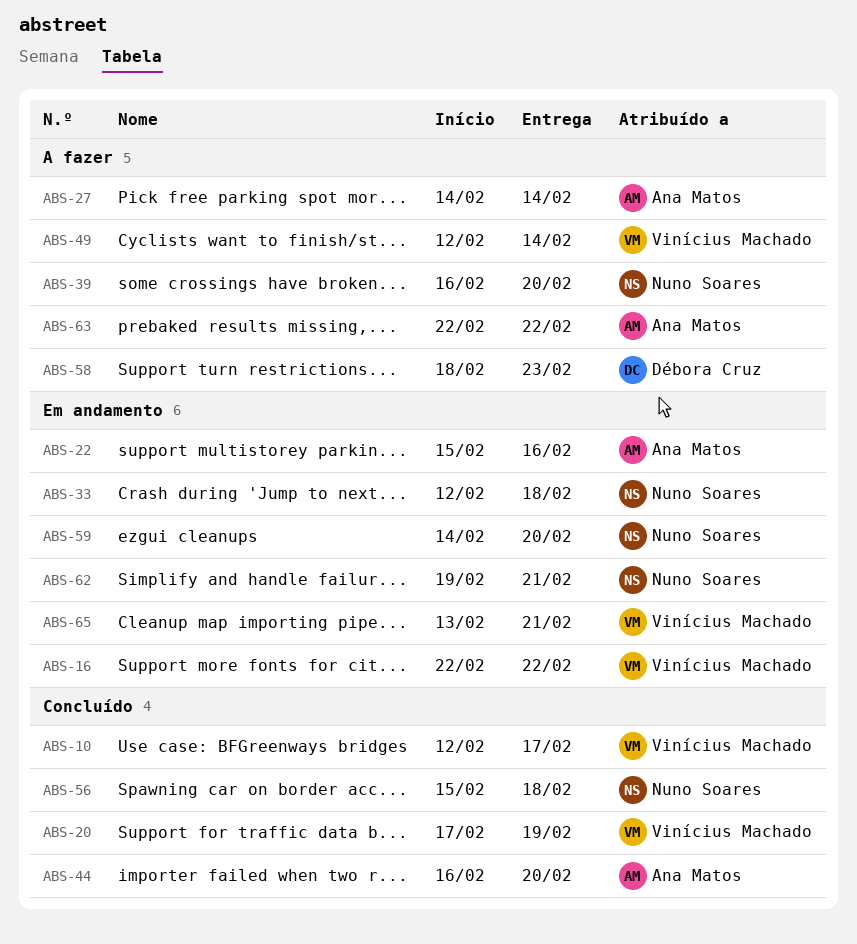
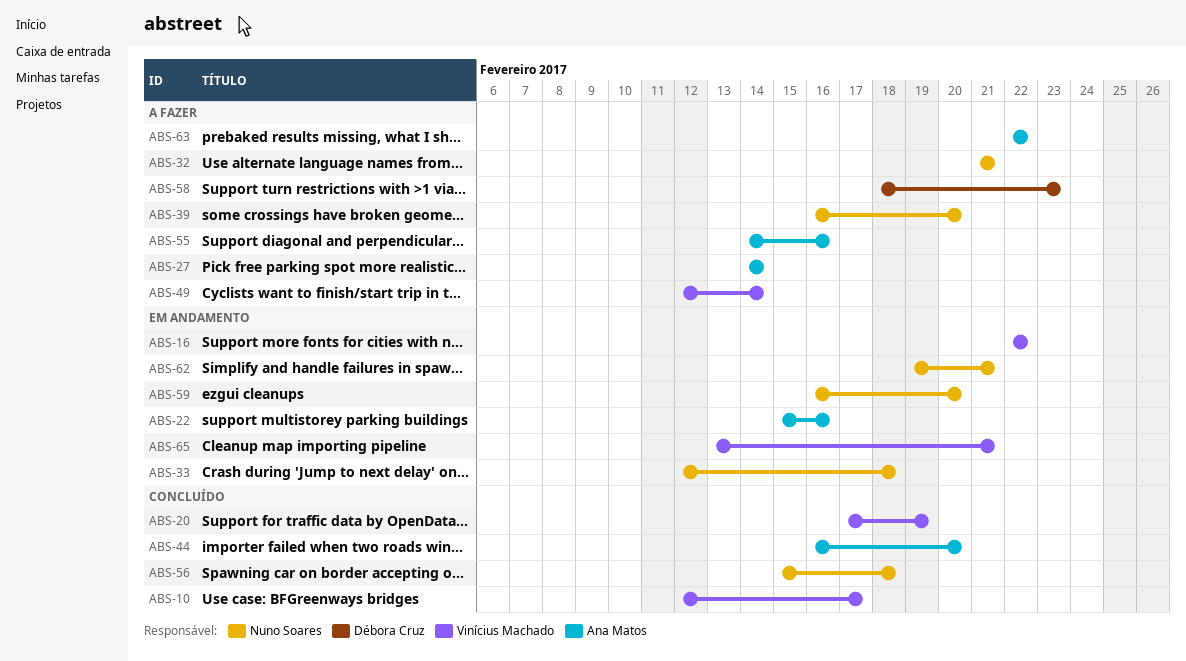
ABS-32: none -> present
ABS-55: none -> present
ABS-59, start: Feb 14 -> Feb 16

